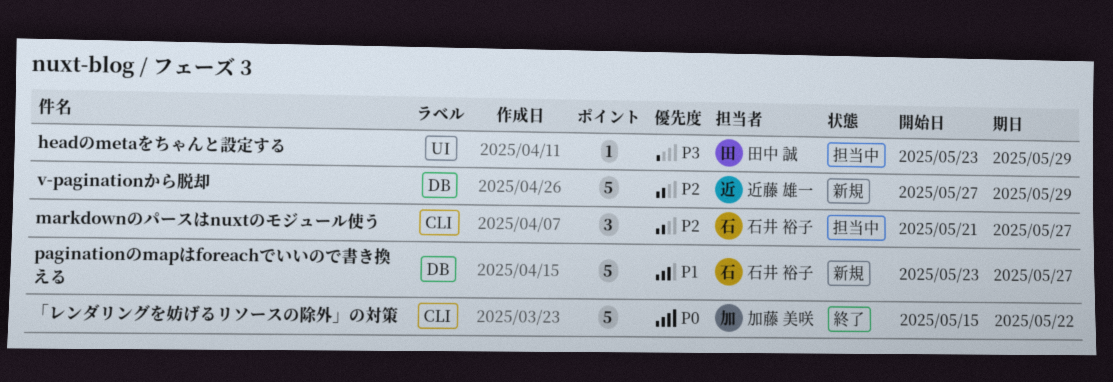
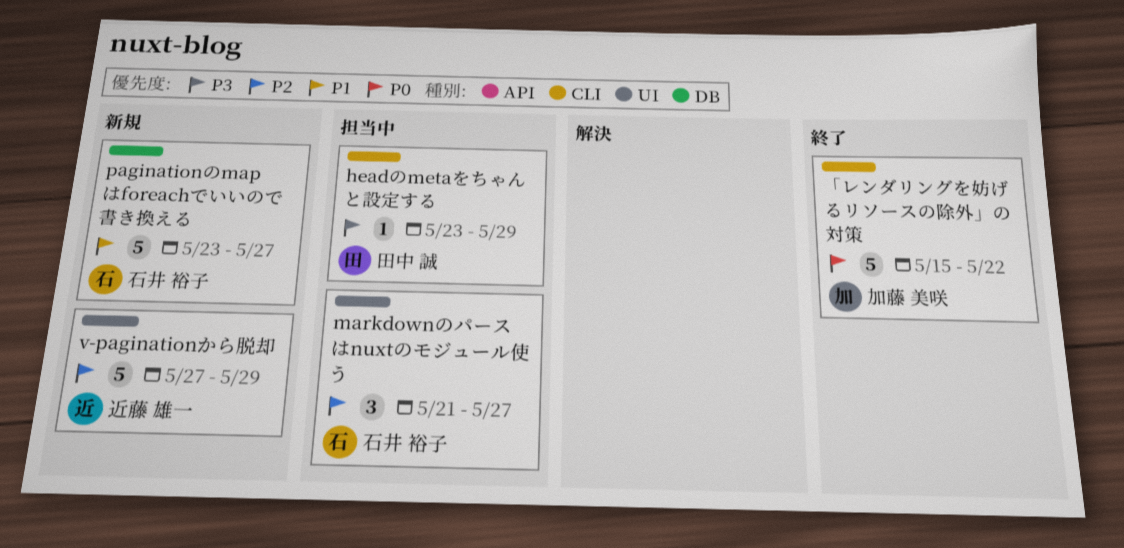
headのmetaをちゃんと設定する, label: UI -> CLI
markdownのパースはnuxtのモジュール使う, label: CLI -> UI
v-paginationから脱却, label: DB -> UI

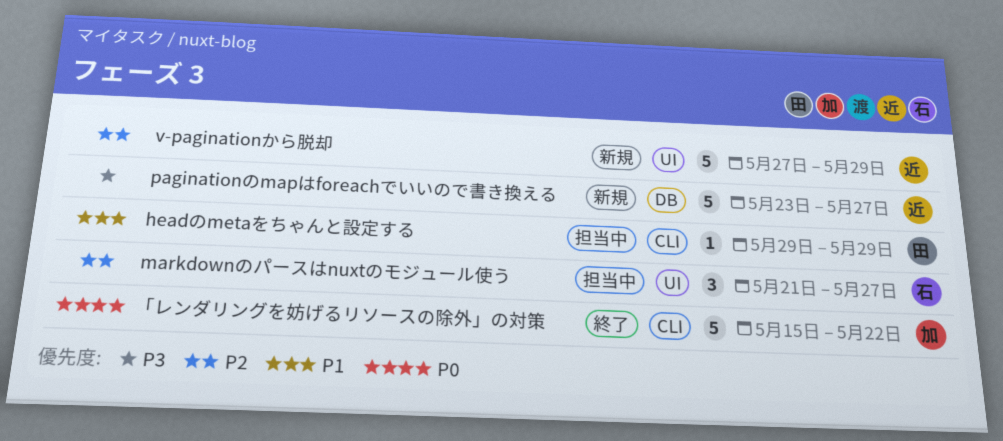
headのmetaをちゃんと設定する, priority: P3 -> P1
headのmetaをちゃんと設定する, start: May 23 -> May 29
paginationのmapはforeachでいいので書き換える, owner: 石井 裕子 -> 近藤 雄一
paginationのmapはforeachでいいので書き換える, priority: P1 -> P3

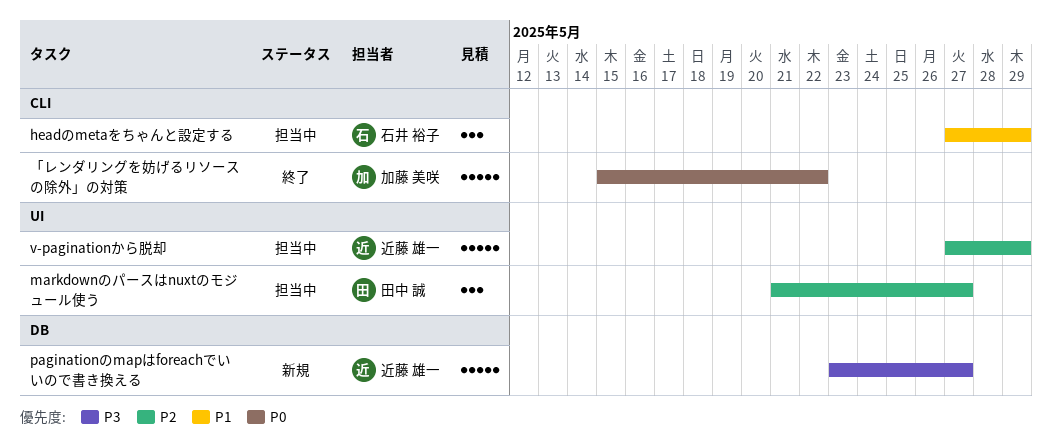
headのmetaをちゃんと設定する, owner: 田中 誠 -> 石井 裕子
headのmetaをちゃんと設定する, estimate: 1 -> 3
headのmetaをちゃんと設定する, start: May 29 -> May 27
markdownのパースはnuxtのモジュール使う, owner: 石井 裕子 -> 田中 誠
v-paginationから脱却, status: 新規 -> 担当中

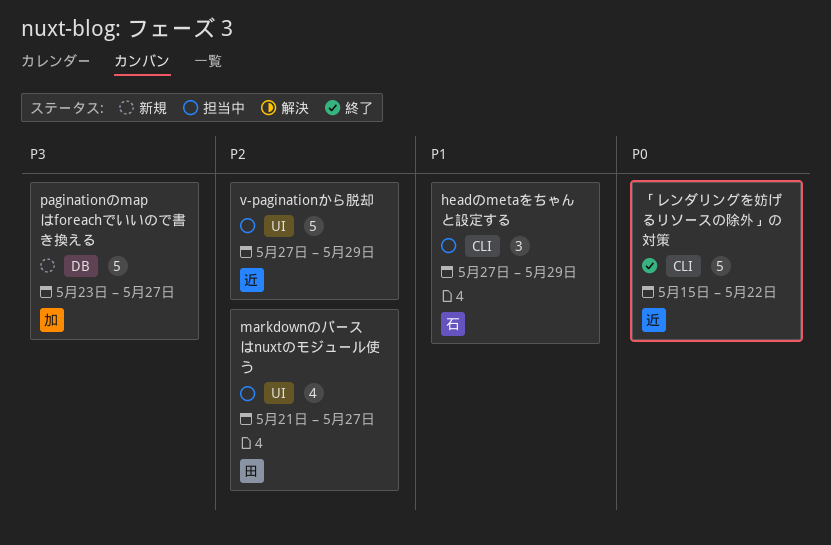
markdownのパースはnuxtのモジュール使う, estimate: 3 -> 4
paginationのmapはforeachでいいので書き換える, owner: 近藤 雄一 -> 加藤 美咲
「レンダリングを妨げるリソースの除外」の対策, owner: 加藤 美咲 -> 近藤 雄一

